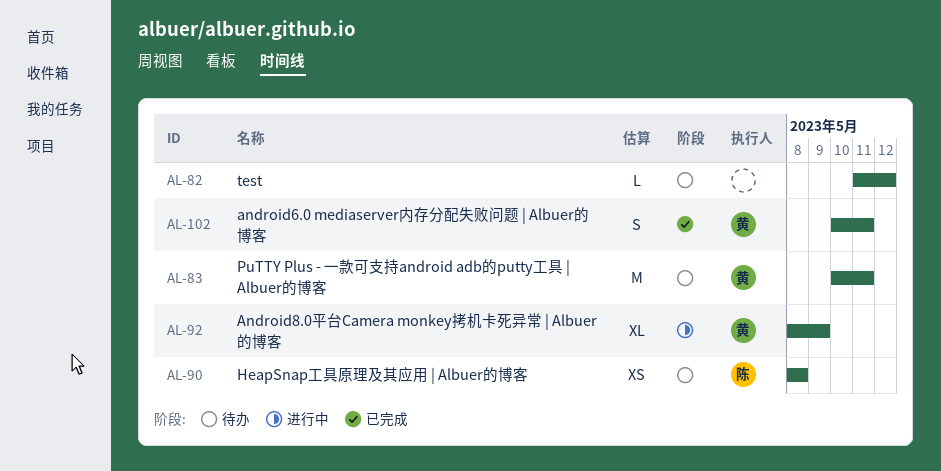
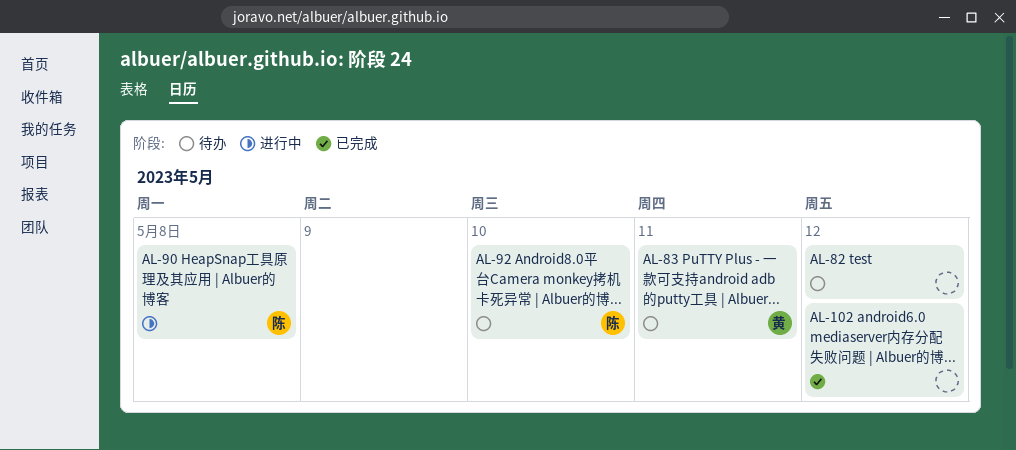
AL-90, status: 待办 -> 进行中
AL-92, status: 进行中 -> 待办
AL-92, owner: 黄 -> 陈
AL-92, due: May 9 -> May 10
AL-102, owner: 黄 -> none
AL-102, due: May 11 -> May 12

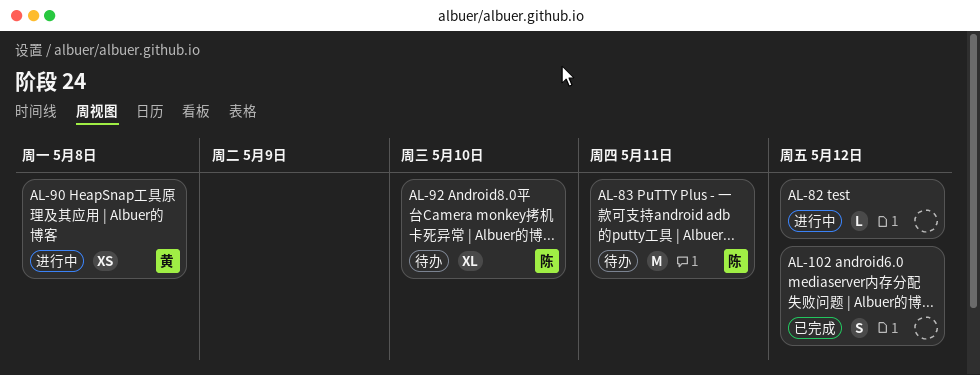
AL-82, status: 待办 -> 进行中
AL-83, owner: 黄 -> 陈
AL-90, owner: 陈 -> 黄

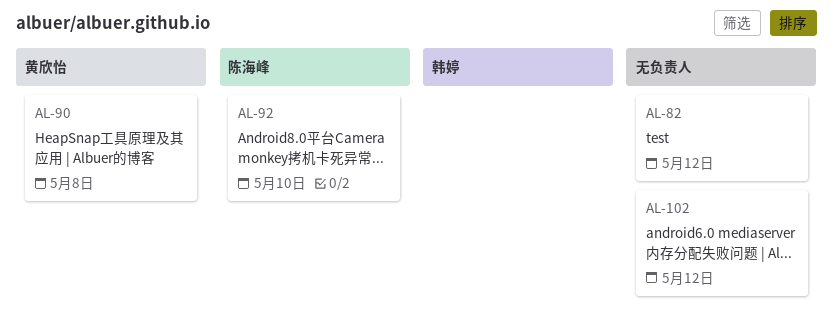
AL-83: present -> none

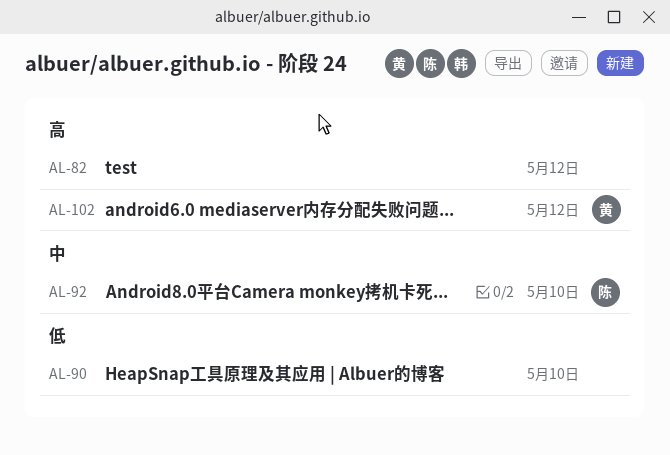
AL-90, owner: 黄欣怡 -> none
AL-90, due: May 8 -> May 10
AL-102, owner: none -> 黄欣怡

